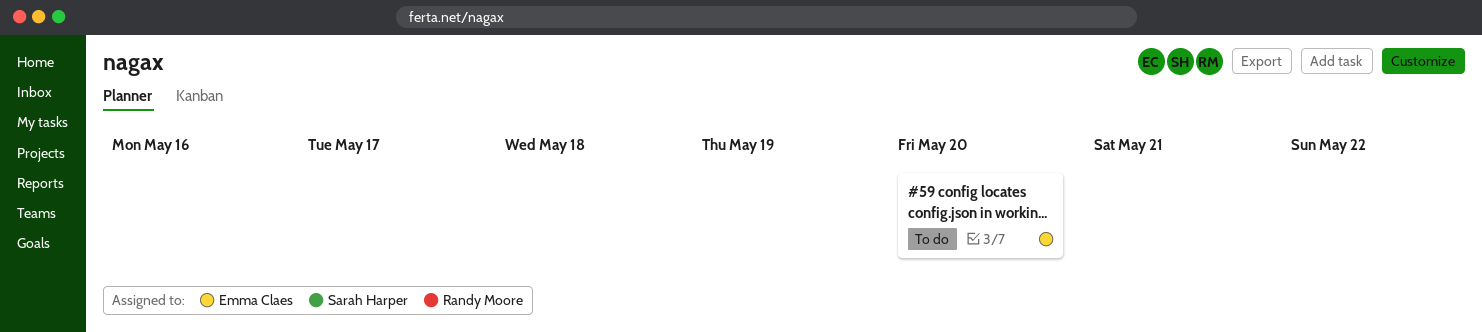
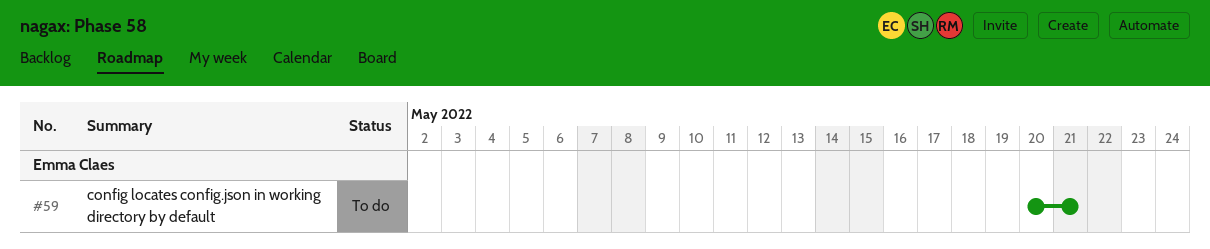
#59, due: May 20 -> May 21

